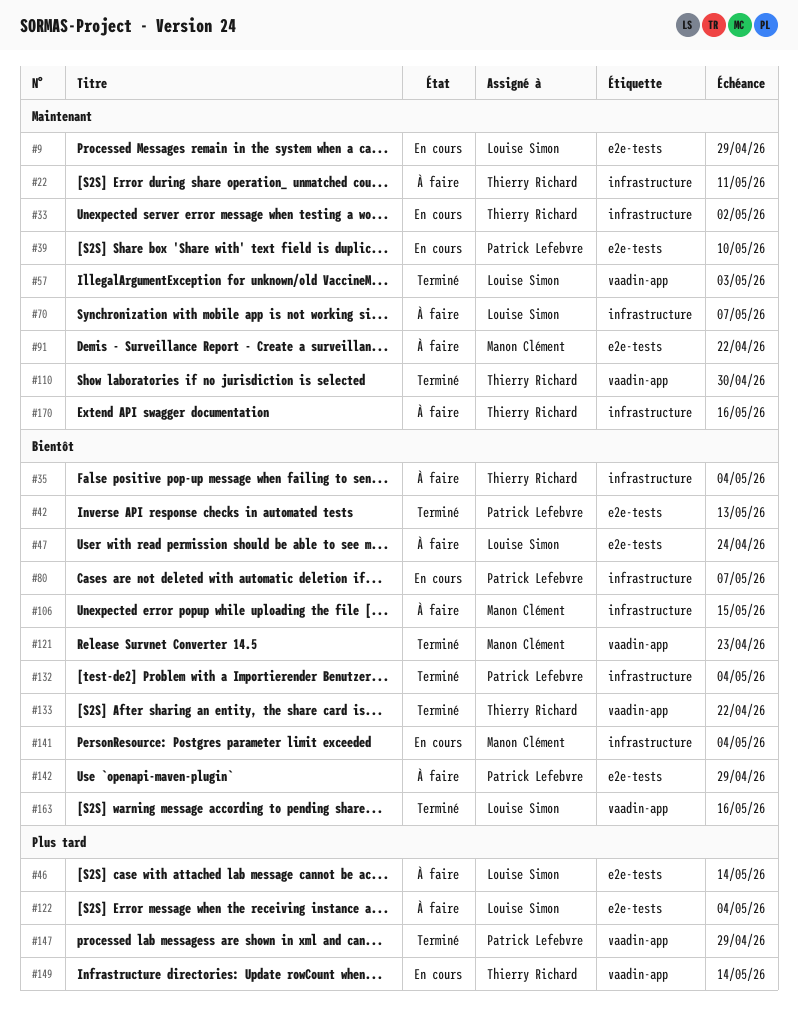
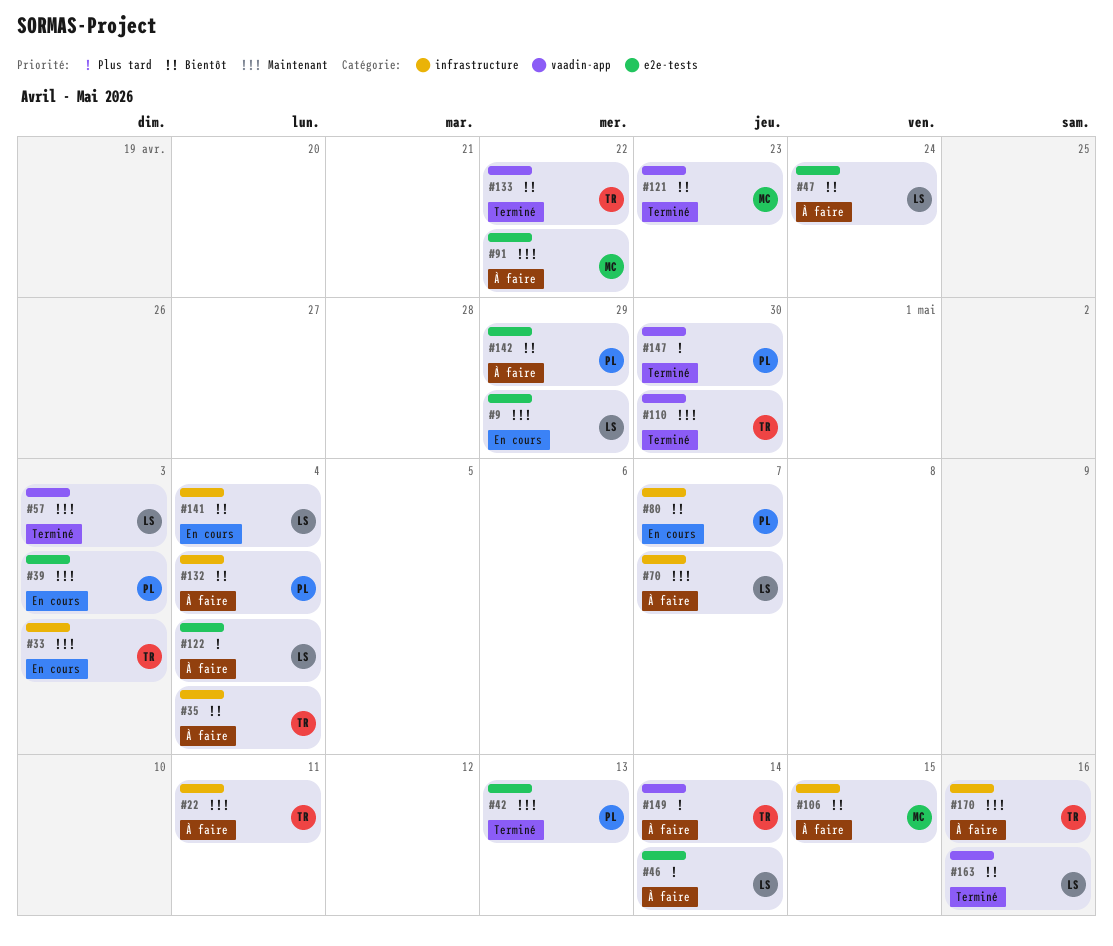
#33, due: May 2 -> May 3
#39, due: May 10 -> May 3
#42, priority: Bientôt -> Maintenant
#132, status: Terminé -> À faire
#141, owner: Manon Clément -> Louise Simon
#147, due: Apr 29 -> Apr 30
#149, status: En cours -> À faire

